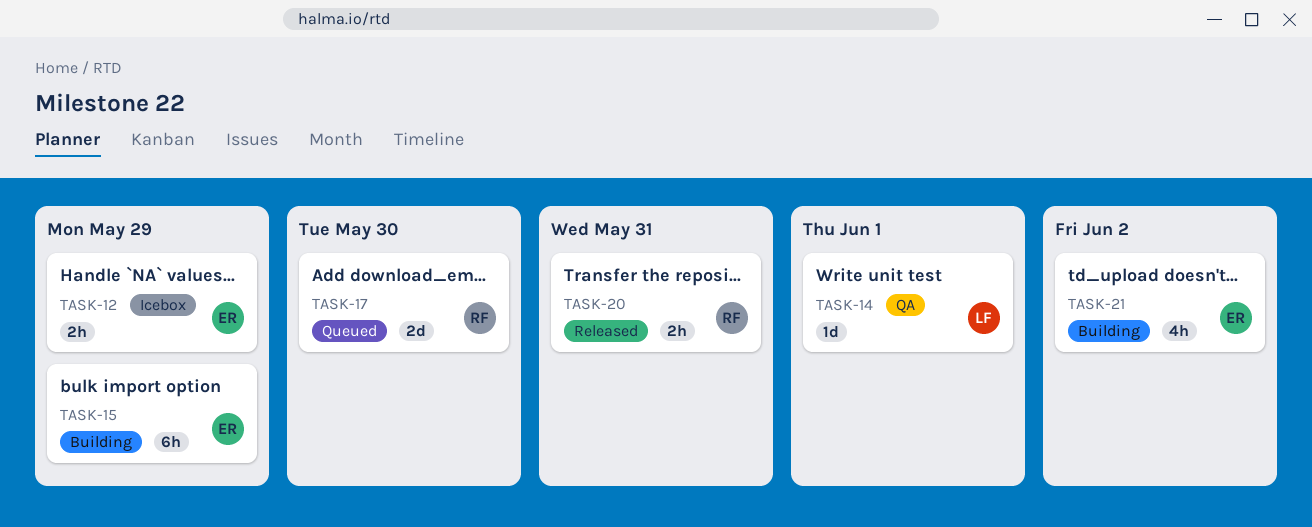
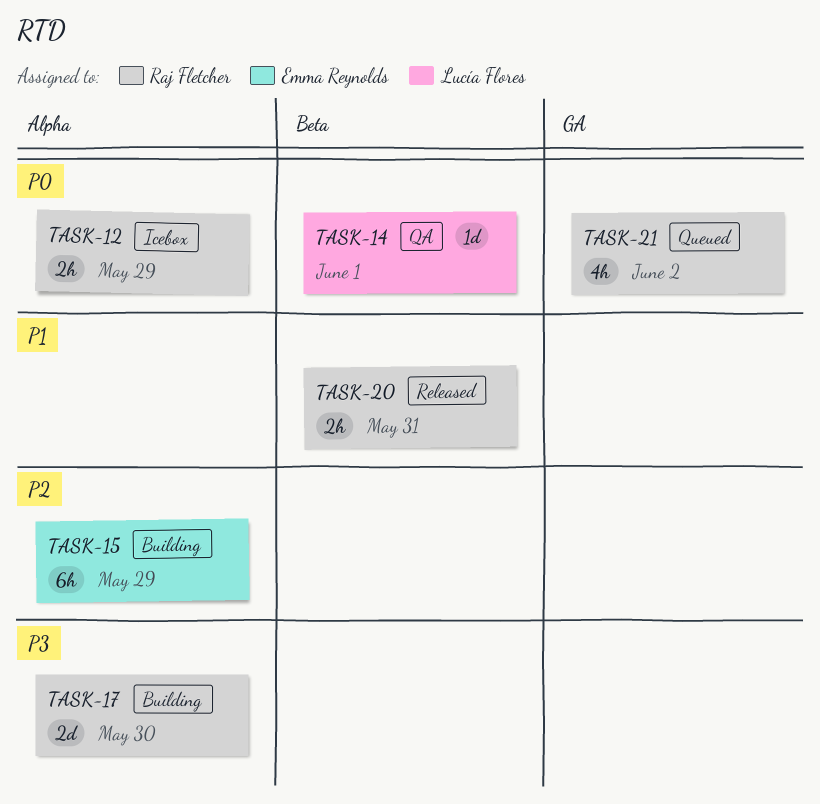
TASK-12, owner: Emma Reynolds -> Raj Fletcher
TASK-17, status: Queued -> Building
TASK-21, status: Building -> Queued
TASK-21, owner: Emma Reynolds -> Raj Fletcher

